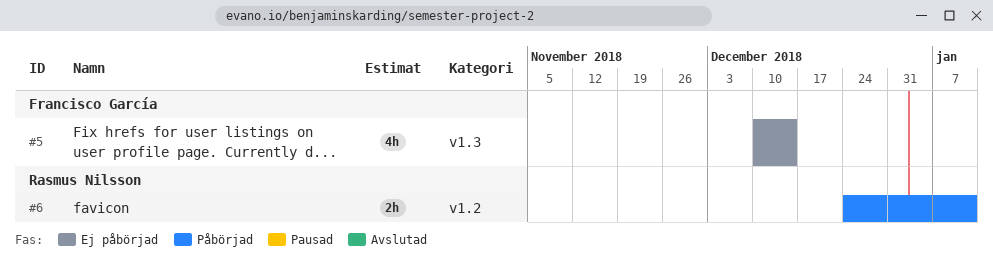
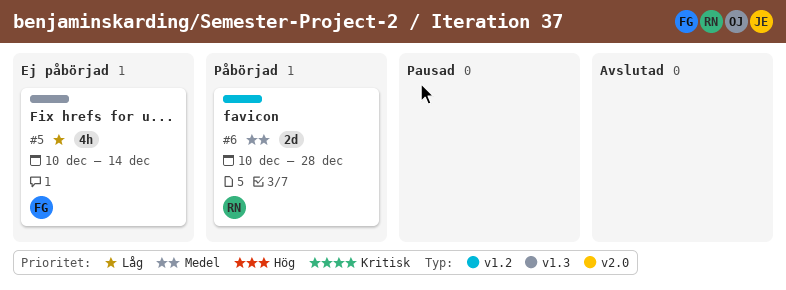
#6, estimate: 2h -> 2d
#6, start: Dec 24 -> Dec 10
#6, due: Jan 11 -> Dec 28

